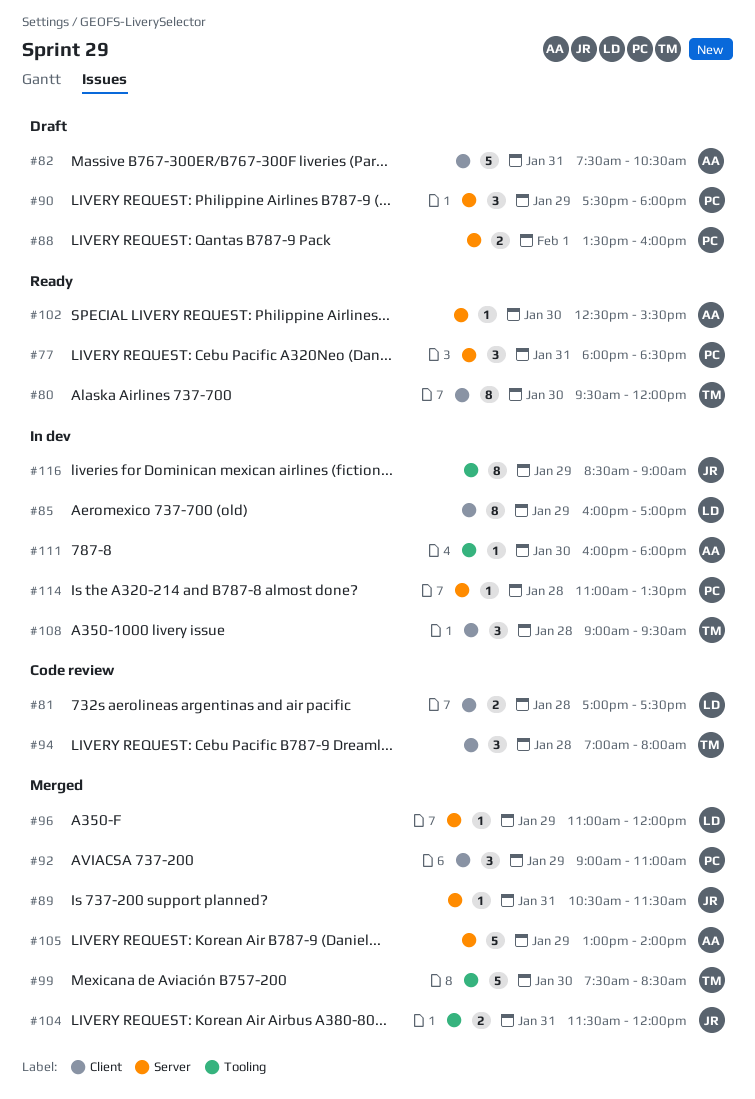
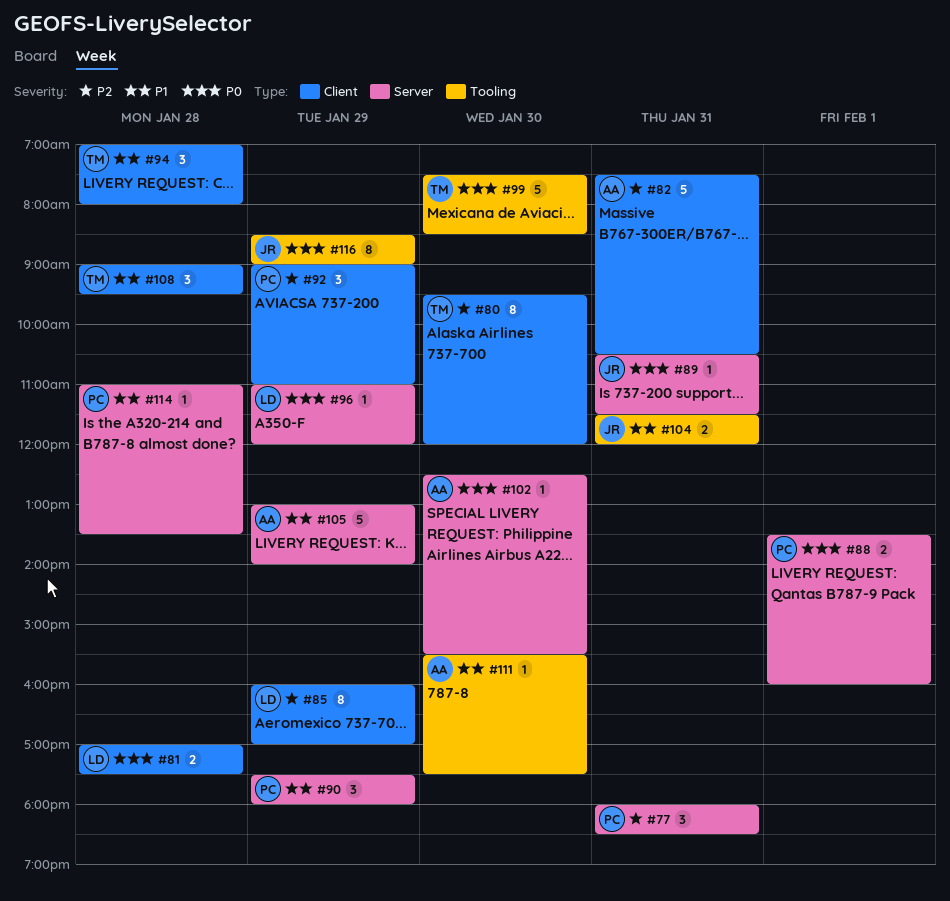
#111, begins: 16:00 -> 15:30
#111, ends: 18:00 -> 17:30

